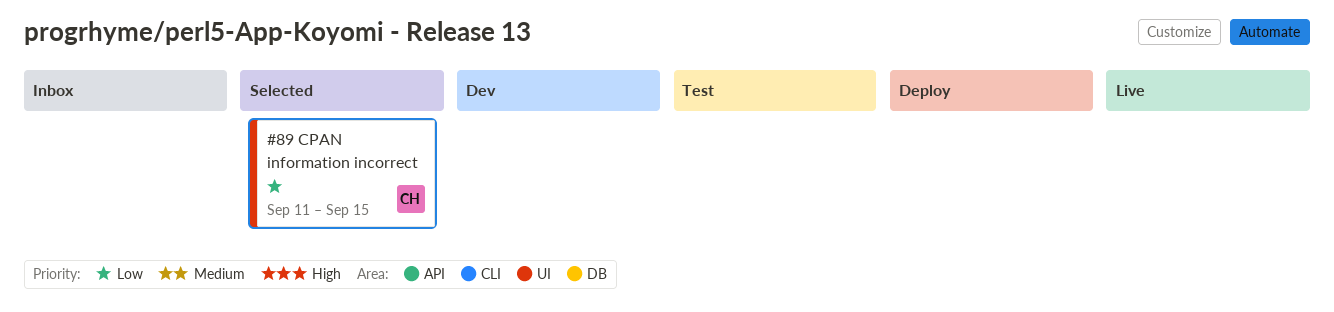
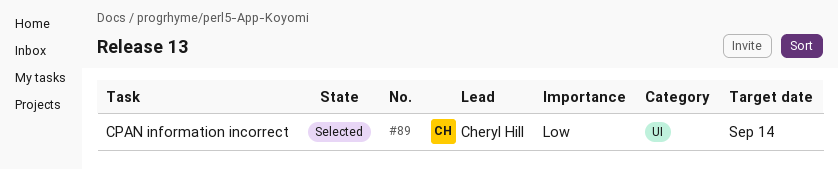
#89, due: Sep 15 -> Sep 14

